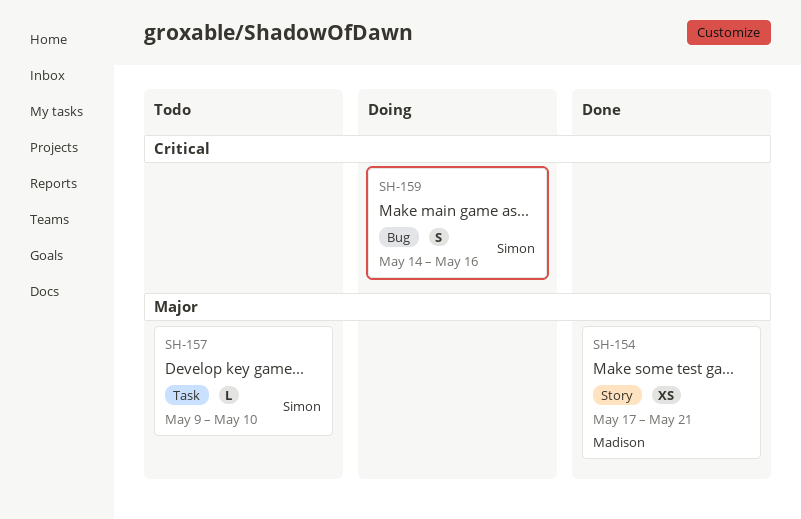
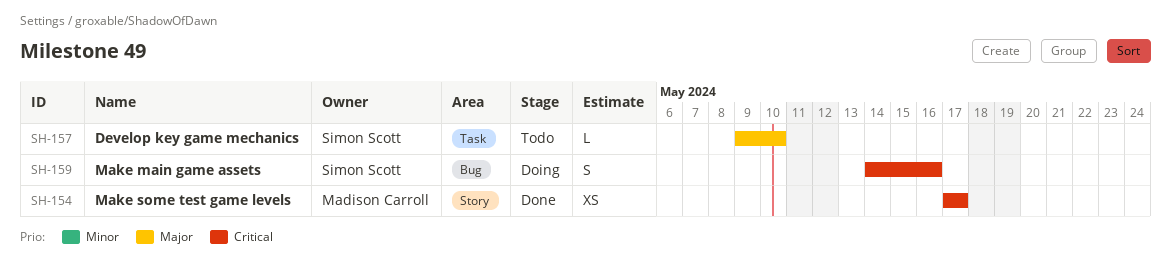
SH-154, priority: Major -> Critical
SH-154, due: May 21 -> May 17

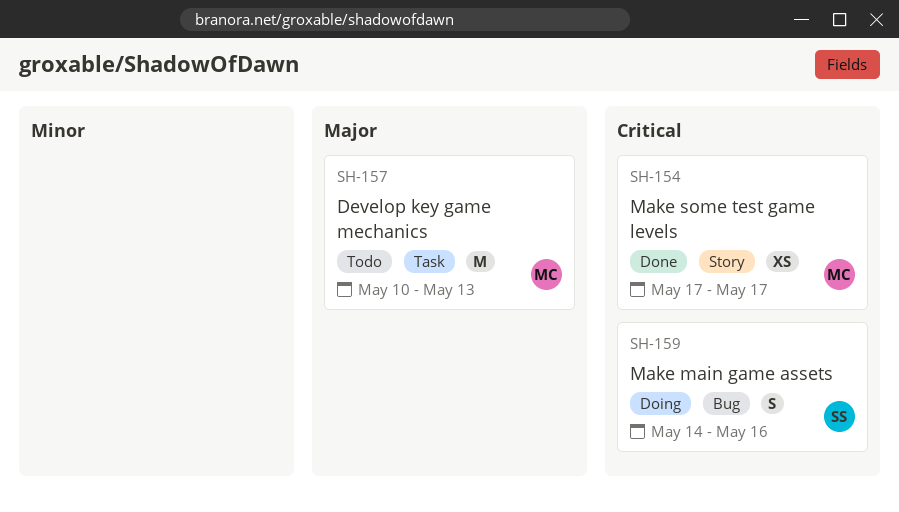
SH-157, owner: Simon Scott -> Madison Carroll
SH-157, estimate: L -> M
SH-157, start: May 9 -> May 10
SH-157, due: May 10 -> May 13

